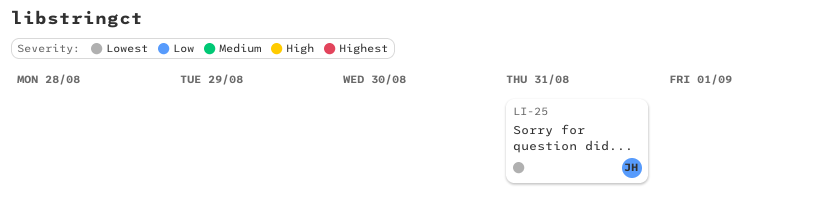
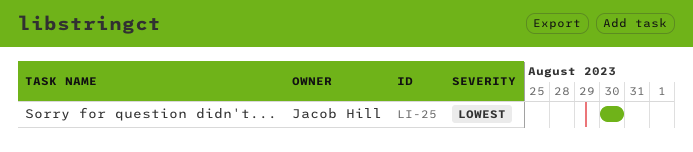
LI-25, due: Aug 31 -> Aug 30

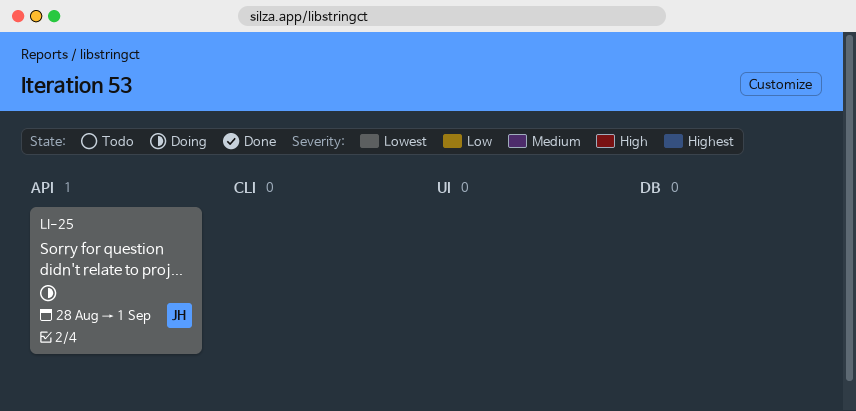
LI-25, start: Aug 30 -> Aug 28
LI-25, due: Aug 30 -> Sep 1

